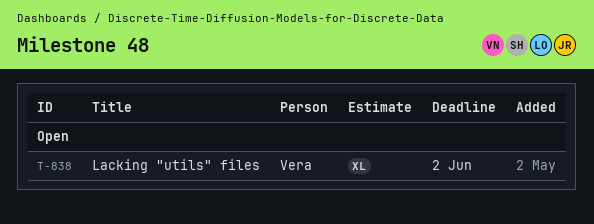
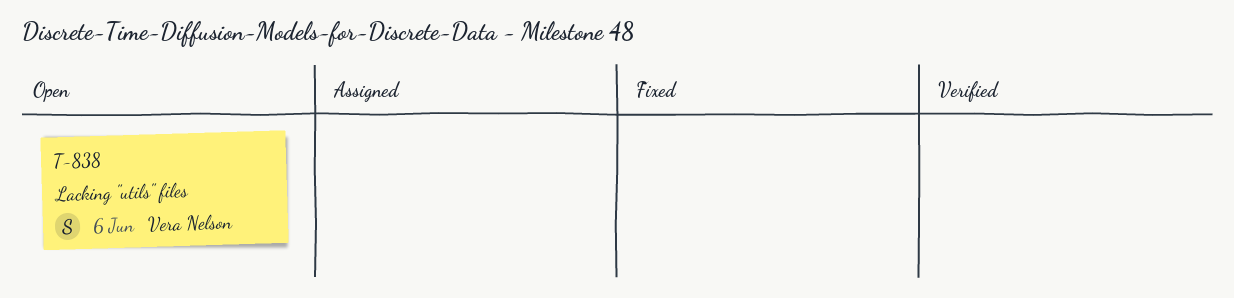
T-838, estimate: XL -> S
T-838, due: Jun 2 -> Jun 6

